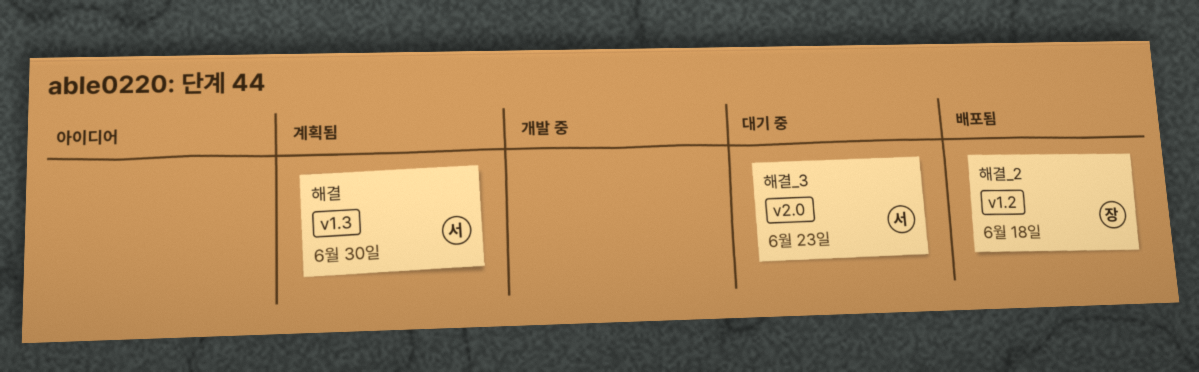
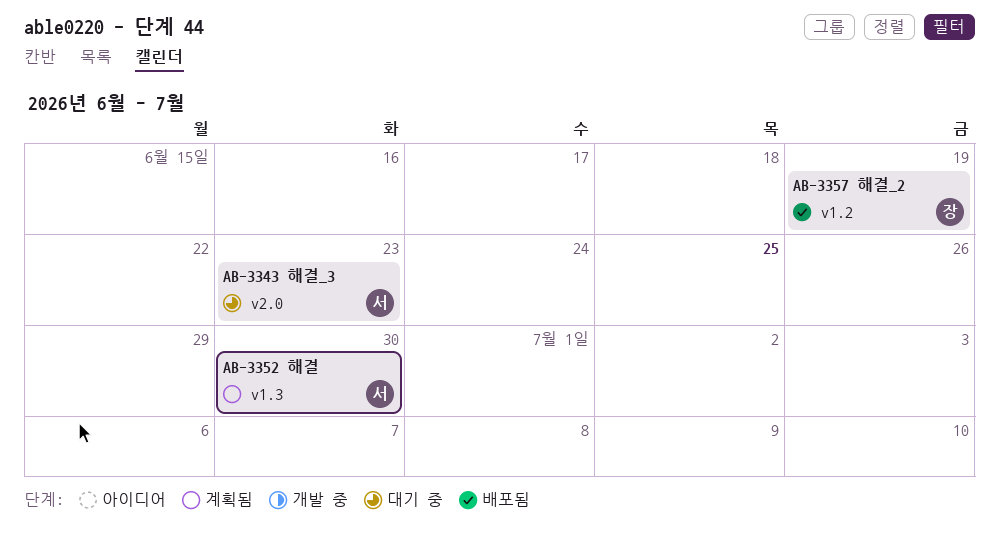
해결_2, due: Jun 18 -> Jun 19

